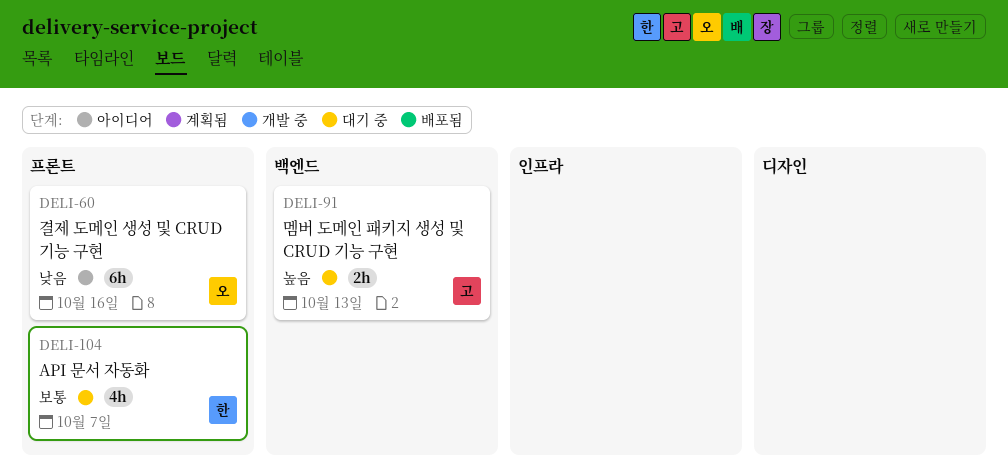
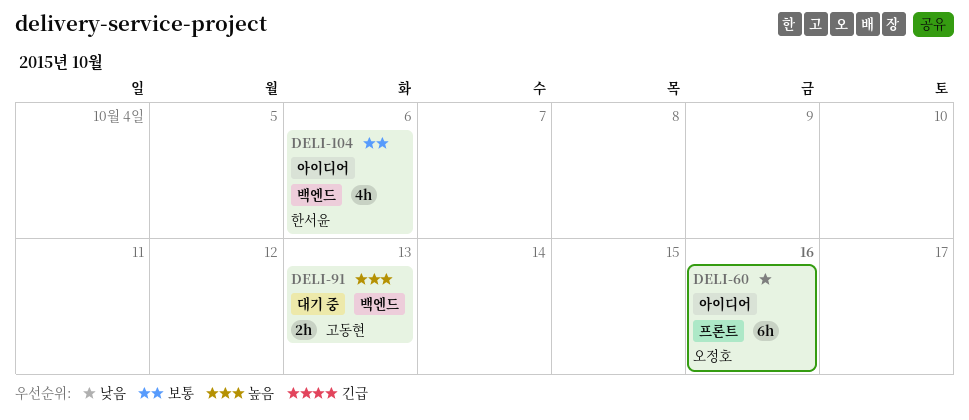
DELI-104, status: 대기 중 -> 아이디어
DELI-104, label: 프론트 -> 백엔드
DELI-104, due: Oct 7 -> Oct 6

